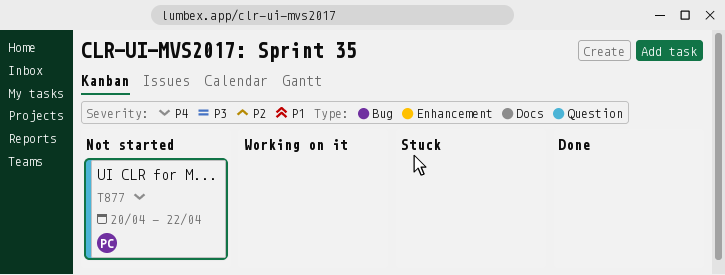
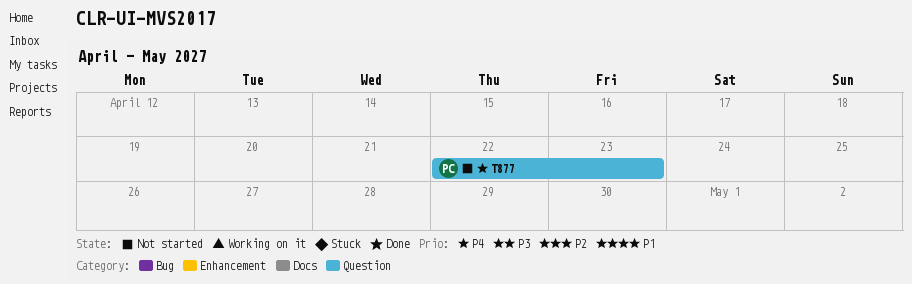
T877, start: Apr 20 -> Apr 22
T877, due: Apr 22 -> Apr 23

